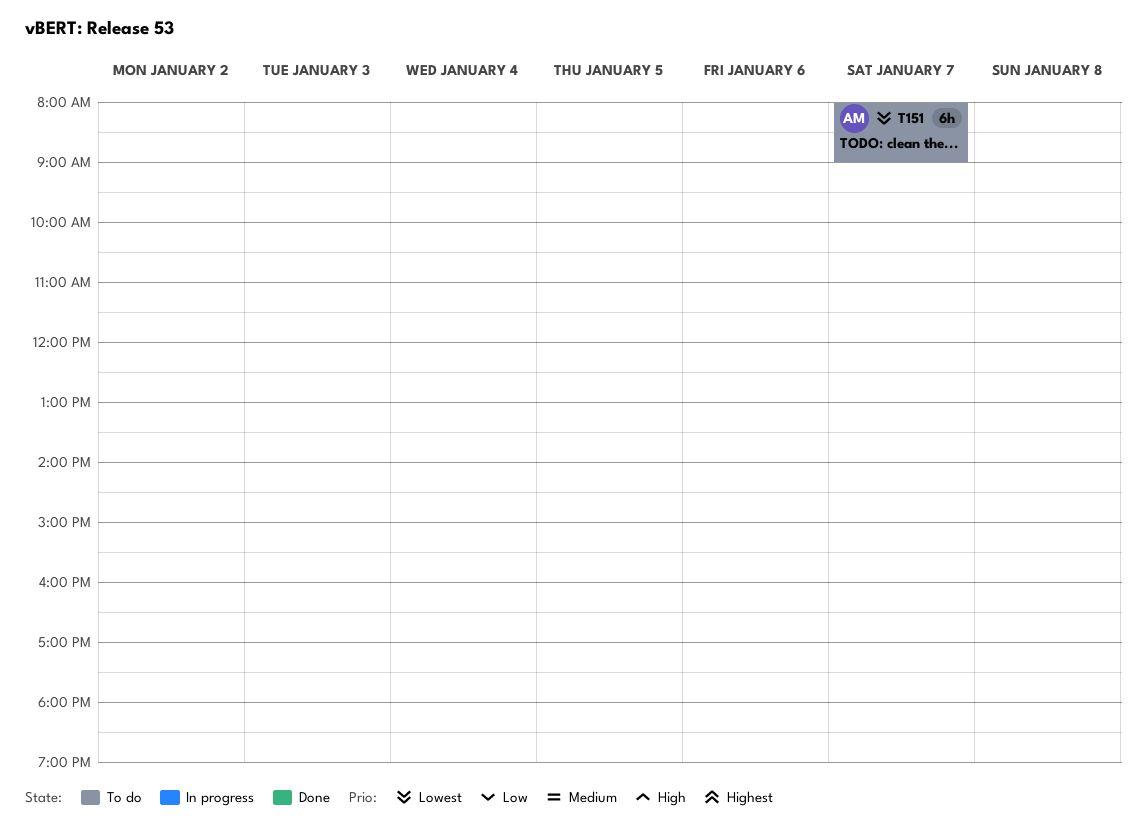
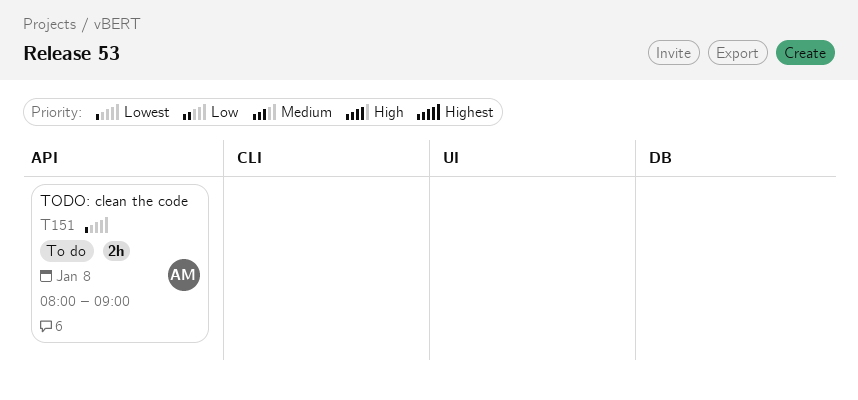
T151, estimate: 6h -> 2h
T151, day: Jan 7 -> Jan 8

